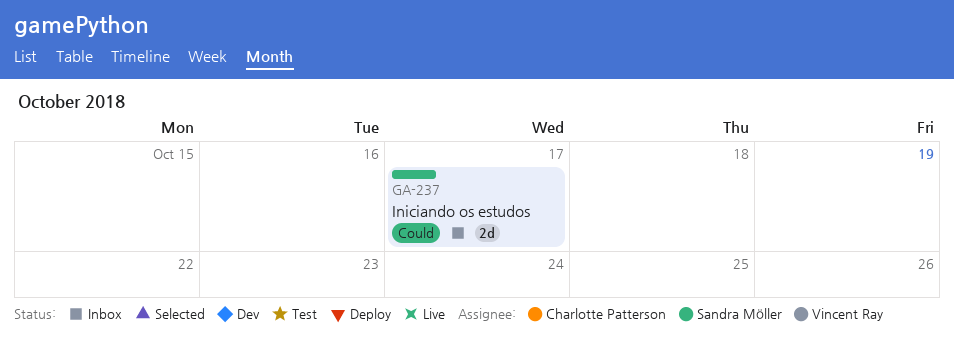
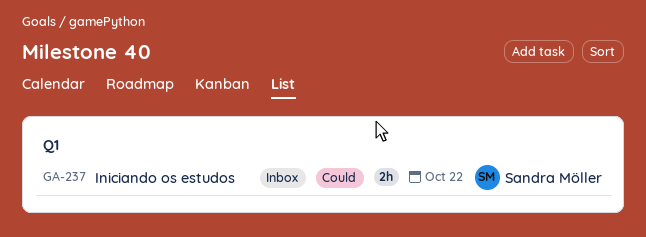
GA-237, estimate: 2d -> 2h
GA-237, due: Oct 17 -> Oct 22

